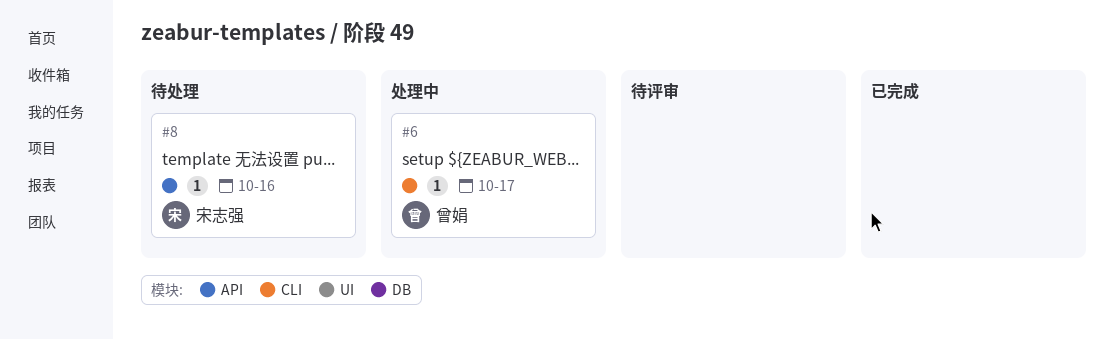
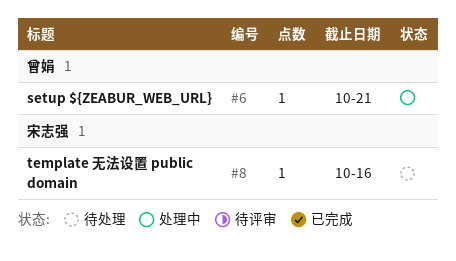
#6, due: Oct 17 -> Oct 21

